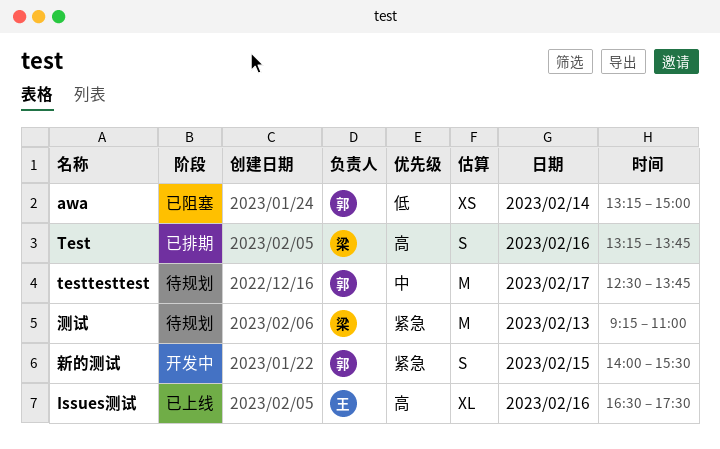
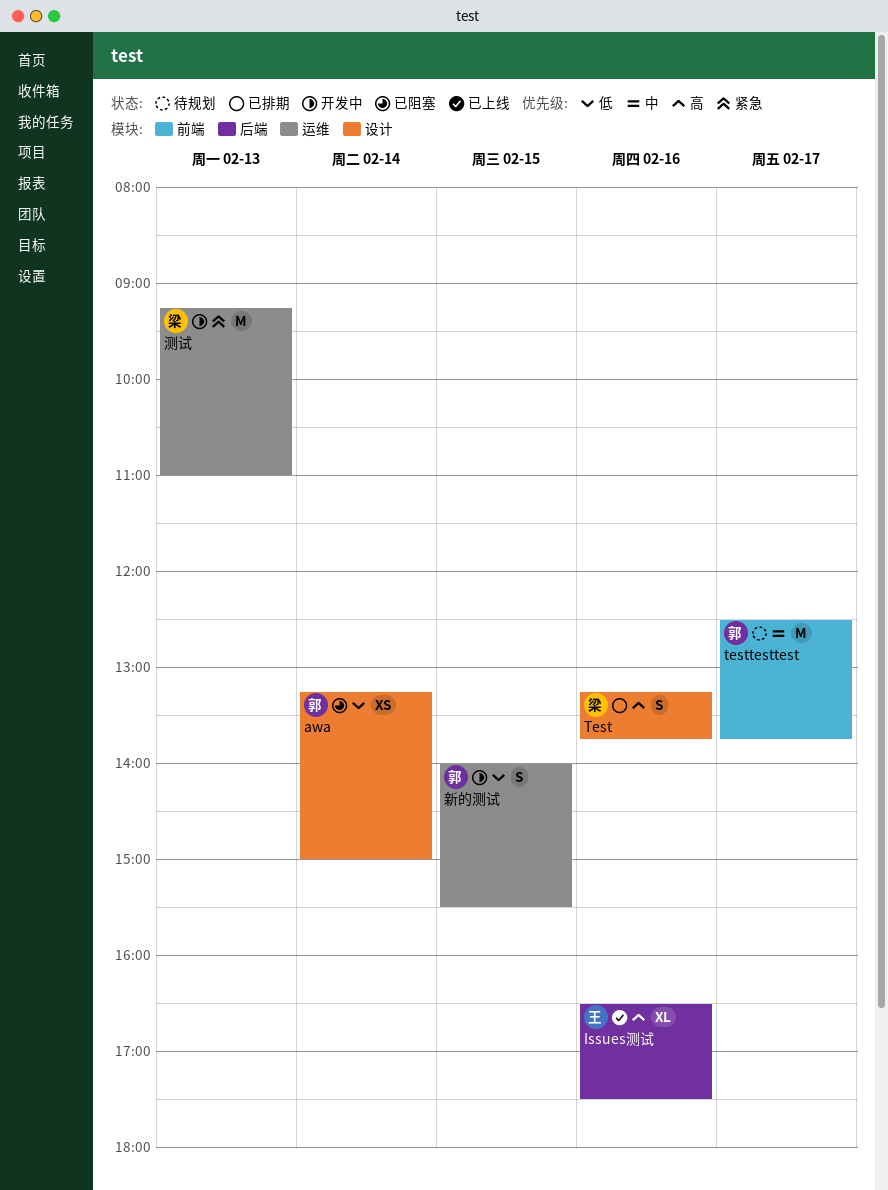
新的测试, priority: 紧急 -> 低
测试, status: 待规划 -> 开发中

